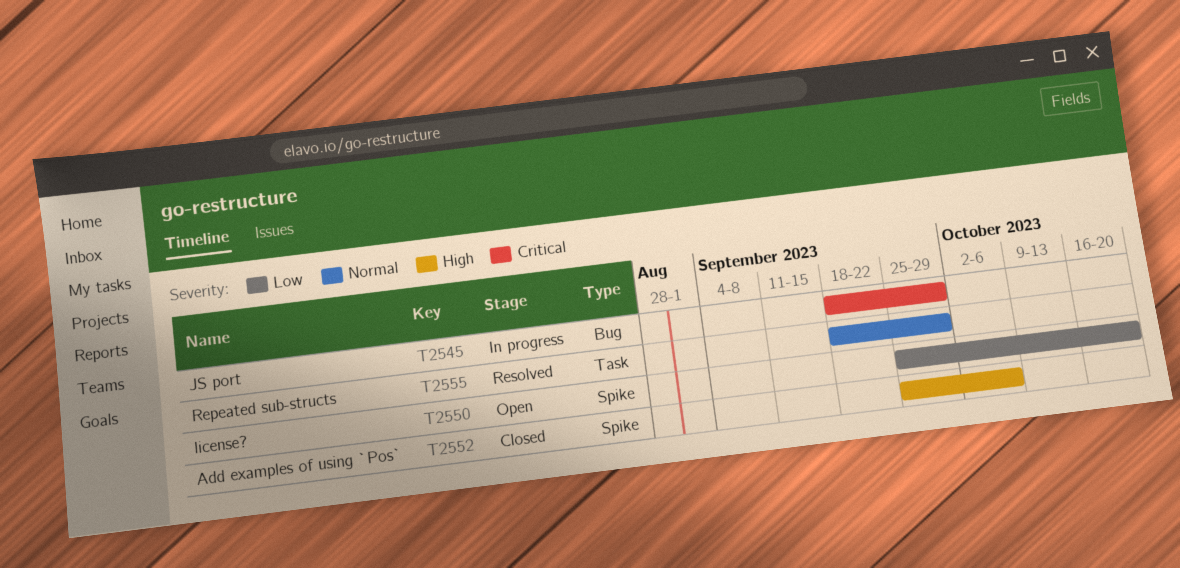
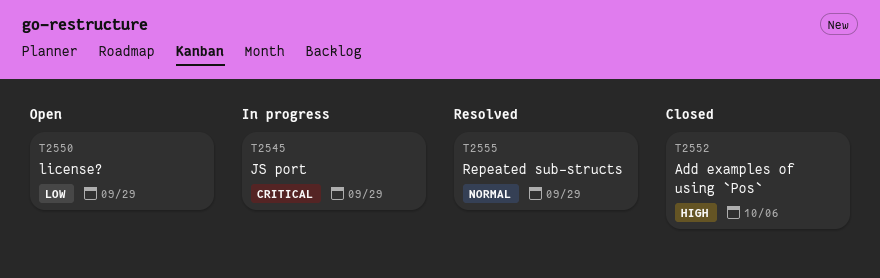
T2550, due: Oct 20 -> Sep 29

